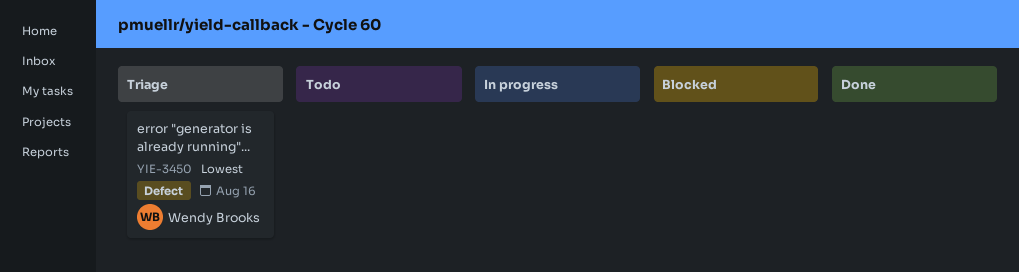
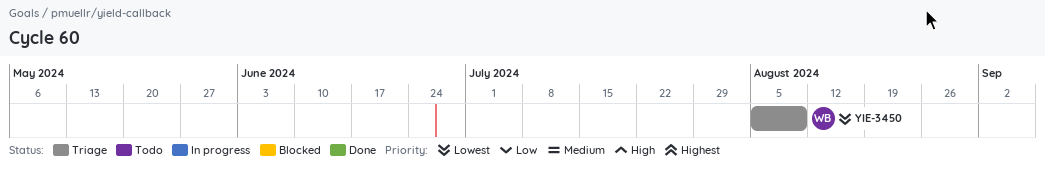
YIE-3450, due: Aug 16 -> Aug 9

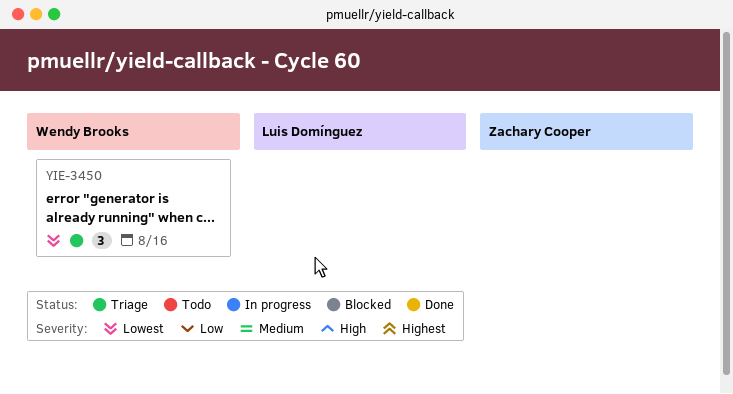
YIE-3450, due: Aug 9 -> Aug 16

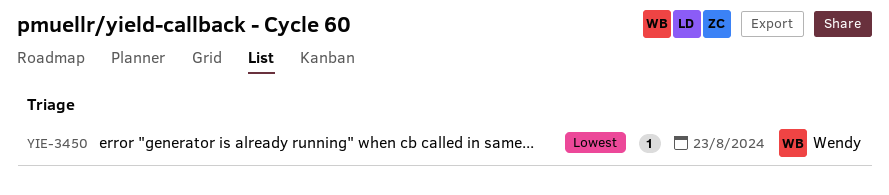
YIE-3450, estimate: 3 -> 1
YIE-3450, due: Aug 16 -> Aug 23

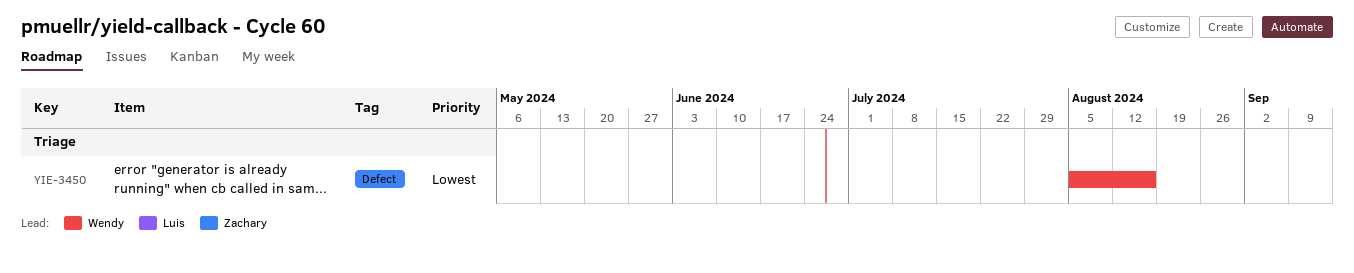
YIE-3450, due: Aug 23 -> Aug 16

